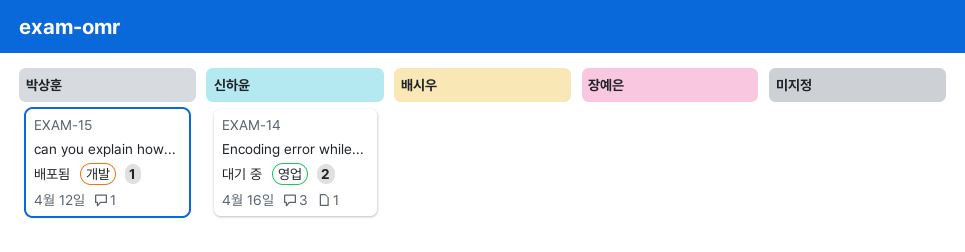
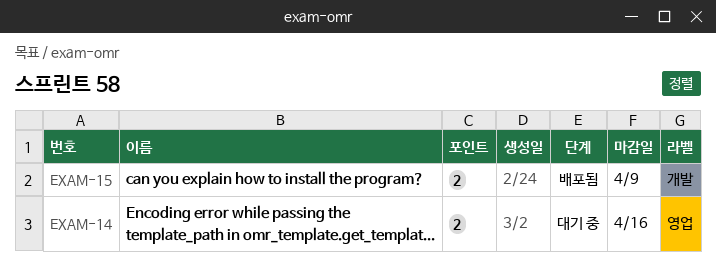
EXAM-15, estimate: 1 -> 2
EXAM-15, due: Apr 12 -> Apr 9

